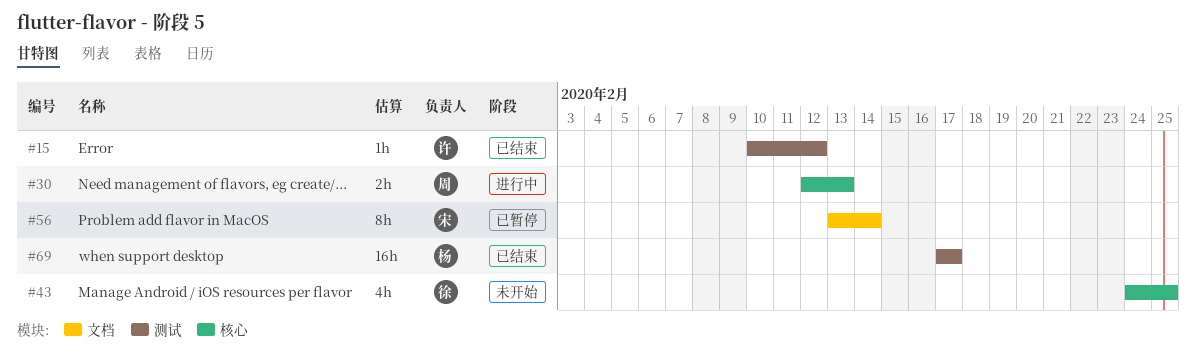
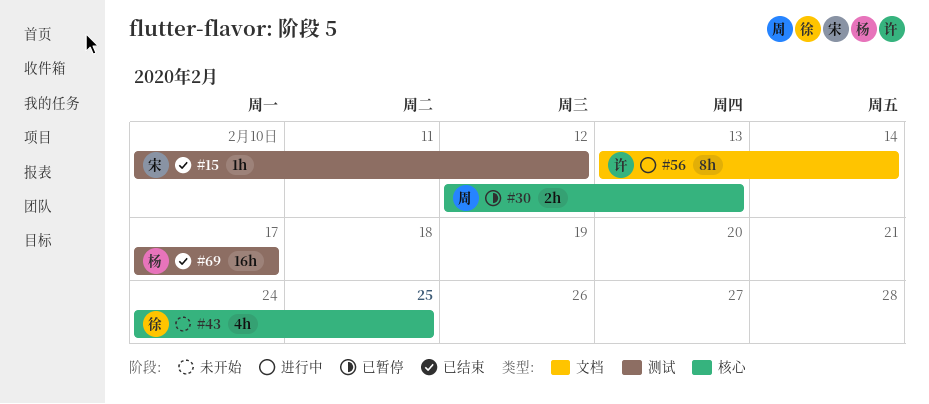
#15, owner: 许 -> 宋
#30, status: 进行中 -> 已暂停
#56, status: 已暂停 -> 进行中
#56, owner: 宋 -> 许

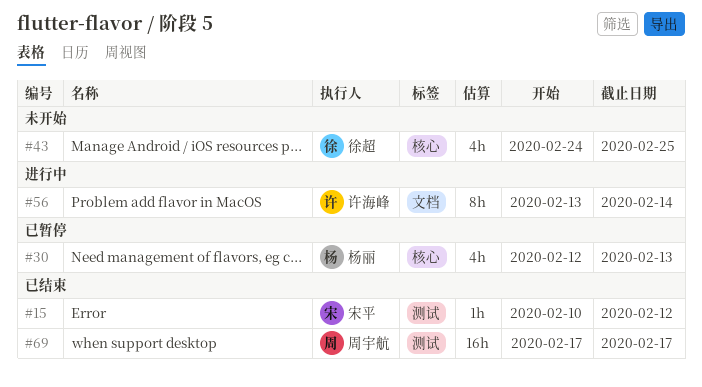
#30, owner: 周宇航 -> 杨丽
#30, estimate: 2h -> 4h
#69, owner: 杨丽 -> 周宇航

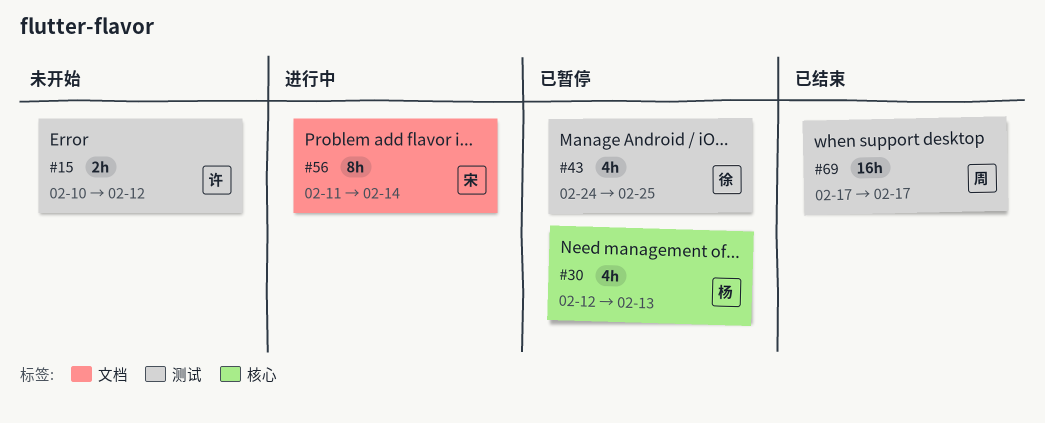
#15, status: 已结束 -> 未开始
#15, owner: 宋平 -> 许海峰
#15, estimate: 1h -> 2h
#43, status: 未开始 -> 已暂停
#43, label: 核心 -> 测试
#56, owner: 许海峰 -> 宋平
#56, start: Feb 13 -> Feb 11

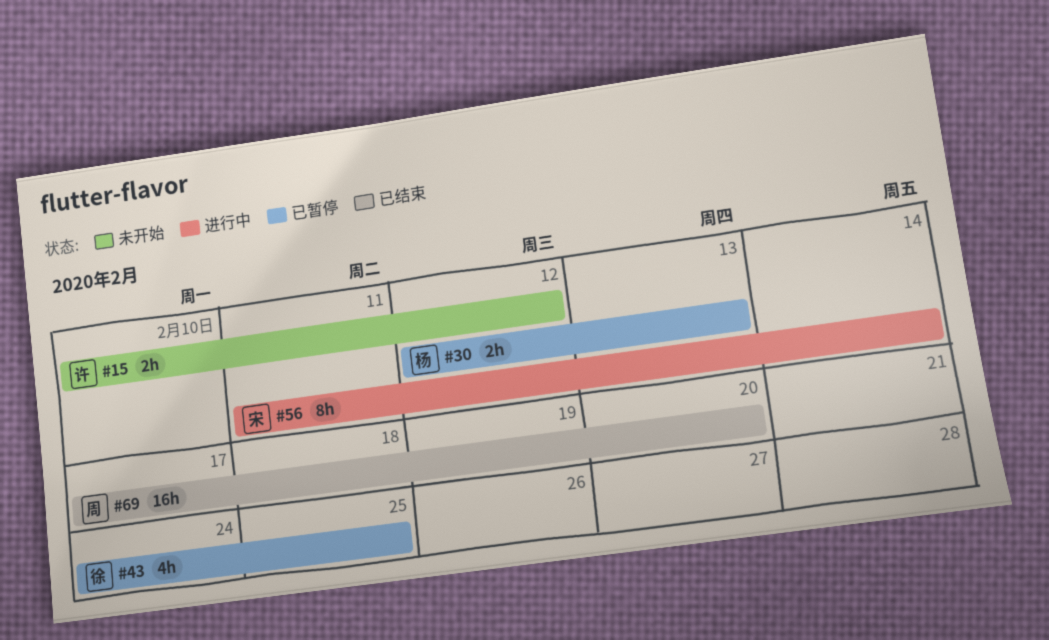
#30, estimate: 4h -> 2h
#69, due: Feb 17 -> Feb 20

